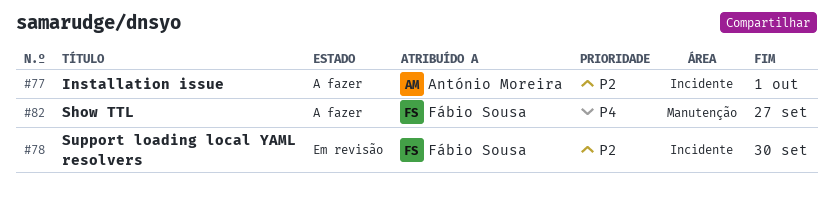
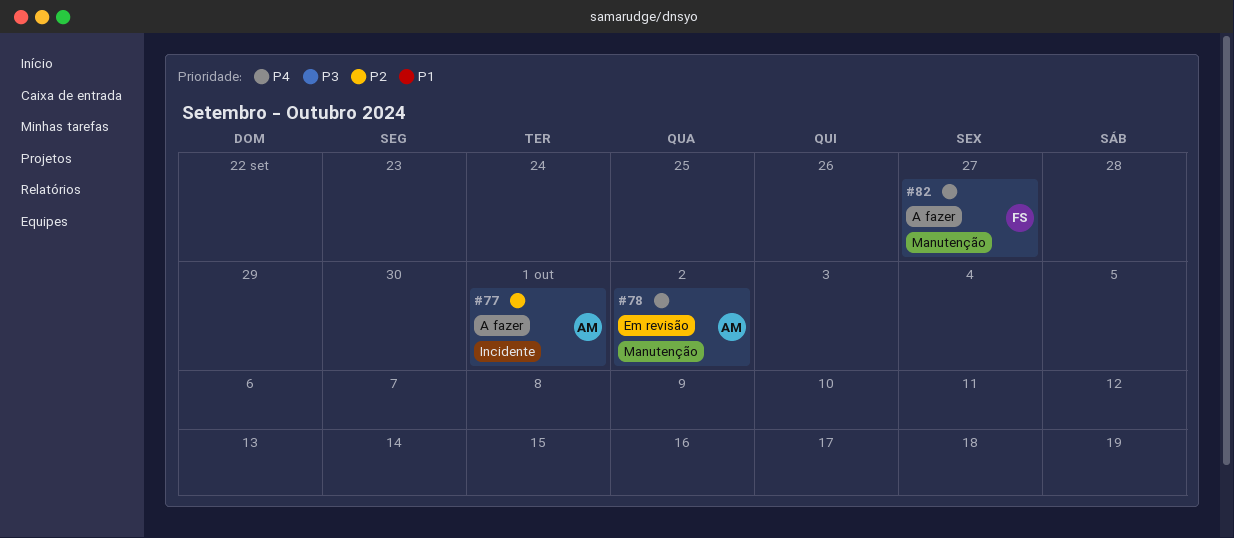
#78, owner: Fábio Sousa -> António Moreira
#78, priority: P2 -> P4
#78, label: Incidente -> Manutenção
#78, due: Sep 30 -> Oct 2

